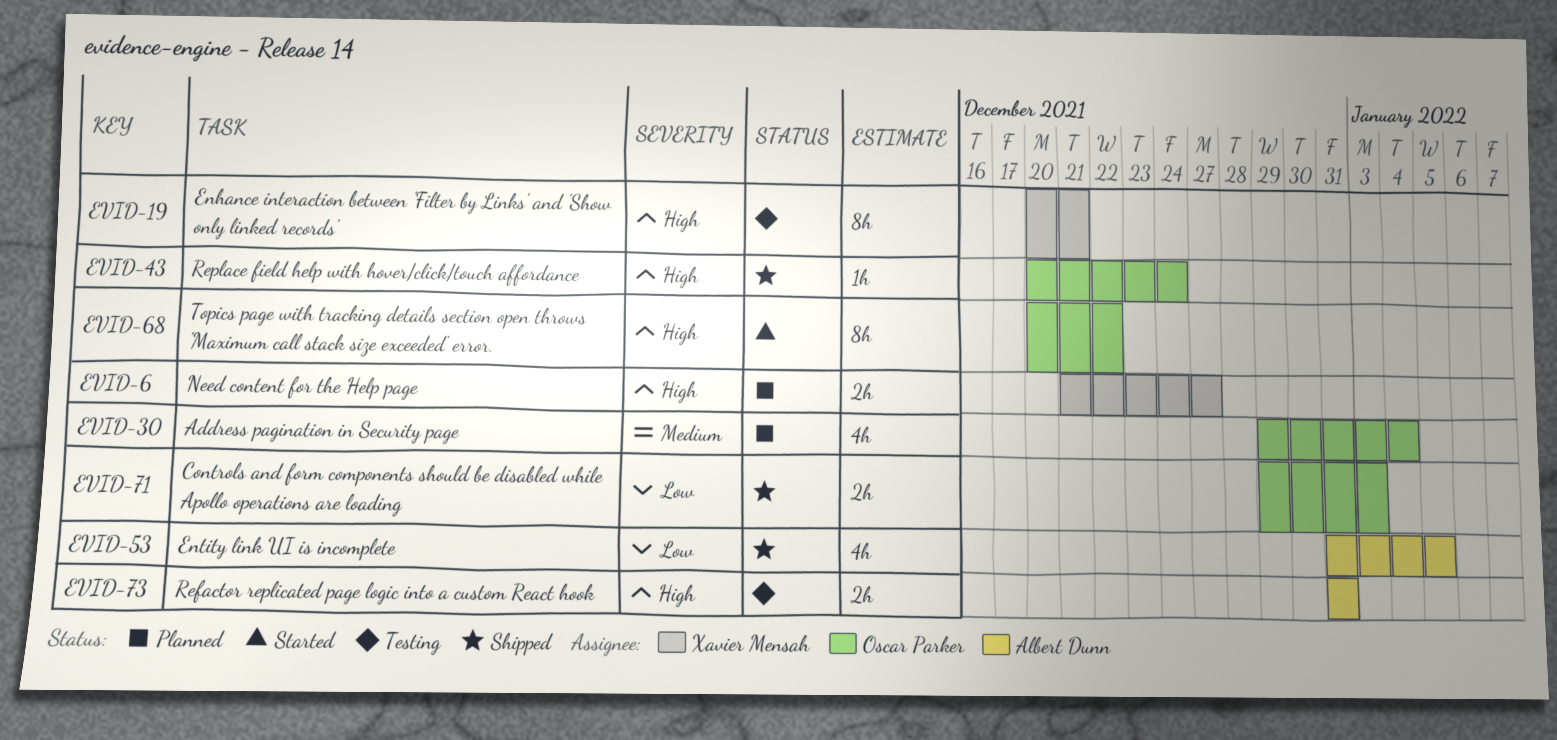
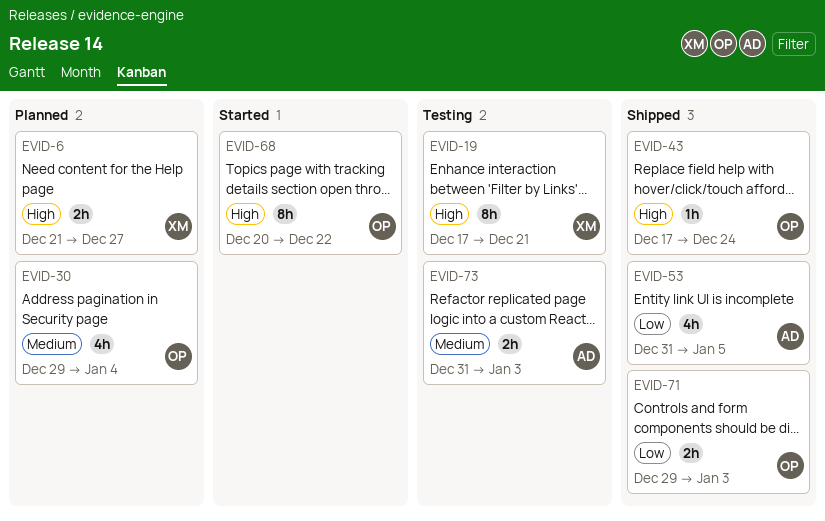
EVID-19, start: Dec 20 -> Dec 17
EVID-43, start: Dec 20 -> Dec 17
EVID-73, priority: High -> Medium
EVID-73, due: Dec 31 -> Jan 3

